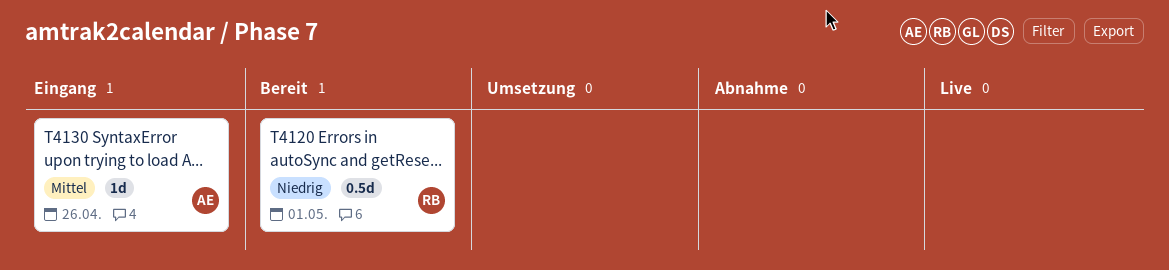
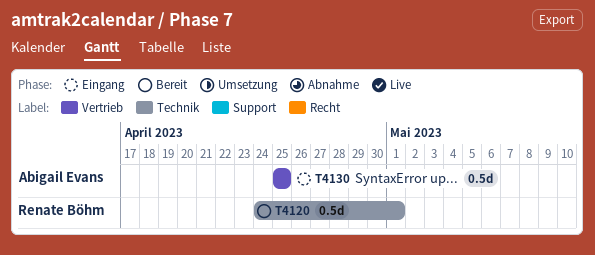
T4130, estimate: 1d -> 0.5d
T4130, due: Apr 26 -> Apr 25

